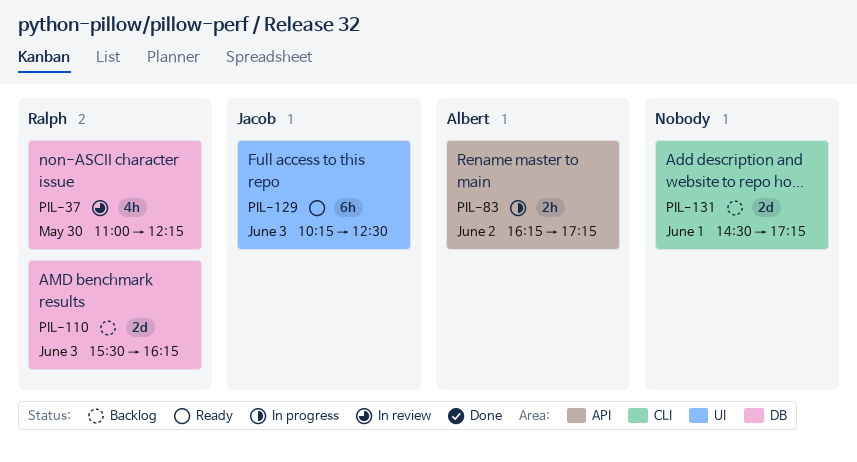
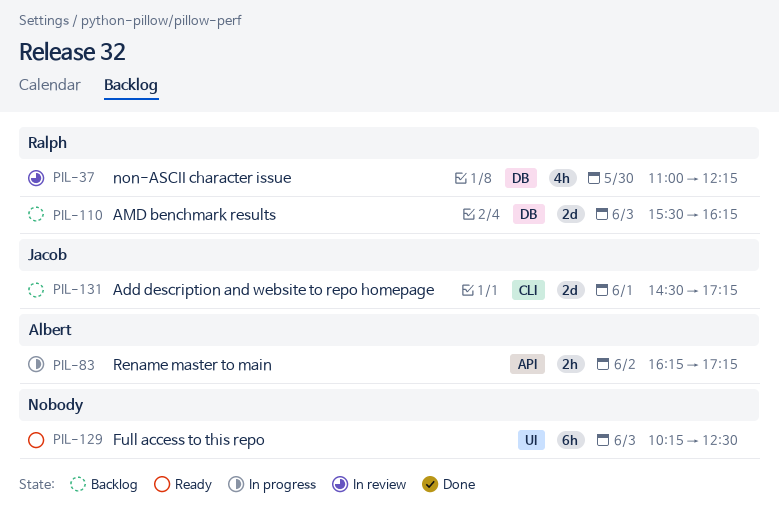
PIL-129, owner: Jacob -> none
PIL-131, owner: none -> Jacob

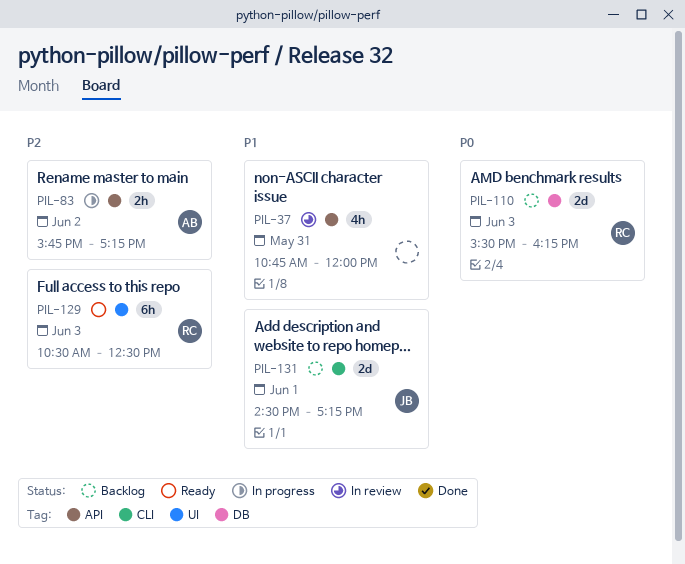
PIL-37, owner: Ralph -> none
PIL-37, label: DB -> API
PIL-37, day: May 30 -> May 31
PIL-37, begins: 11:00 -> 10:45
PIL-37, ends: 12:15 -> 12:00
PIL-83, begins: 16:15 -> 15:45
PIL-129, owner: none -> Ralph
PIL-129, begins: 10:15 -> 10:30

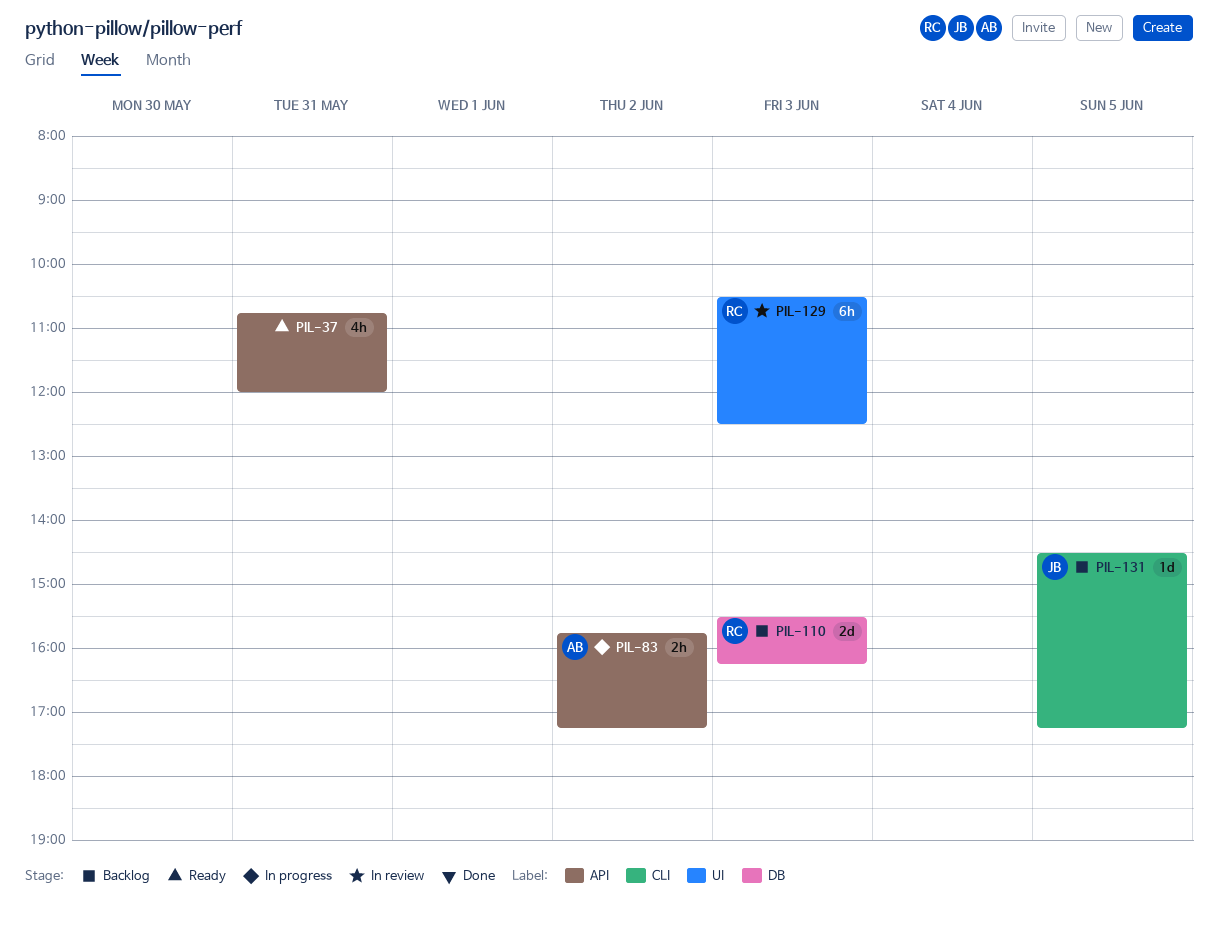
PIL-37, status: In review -> Ready
PIL-129, status: Ready -> In review
PIL-131, estimate: 2d -> 1d
PIL-131, day: Jun 1 -> Jun 5

